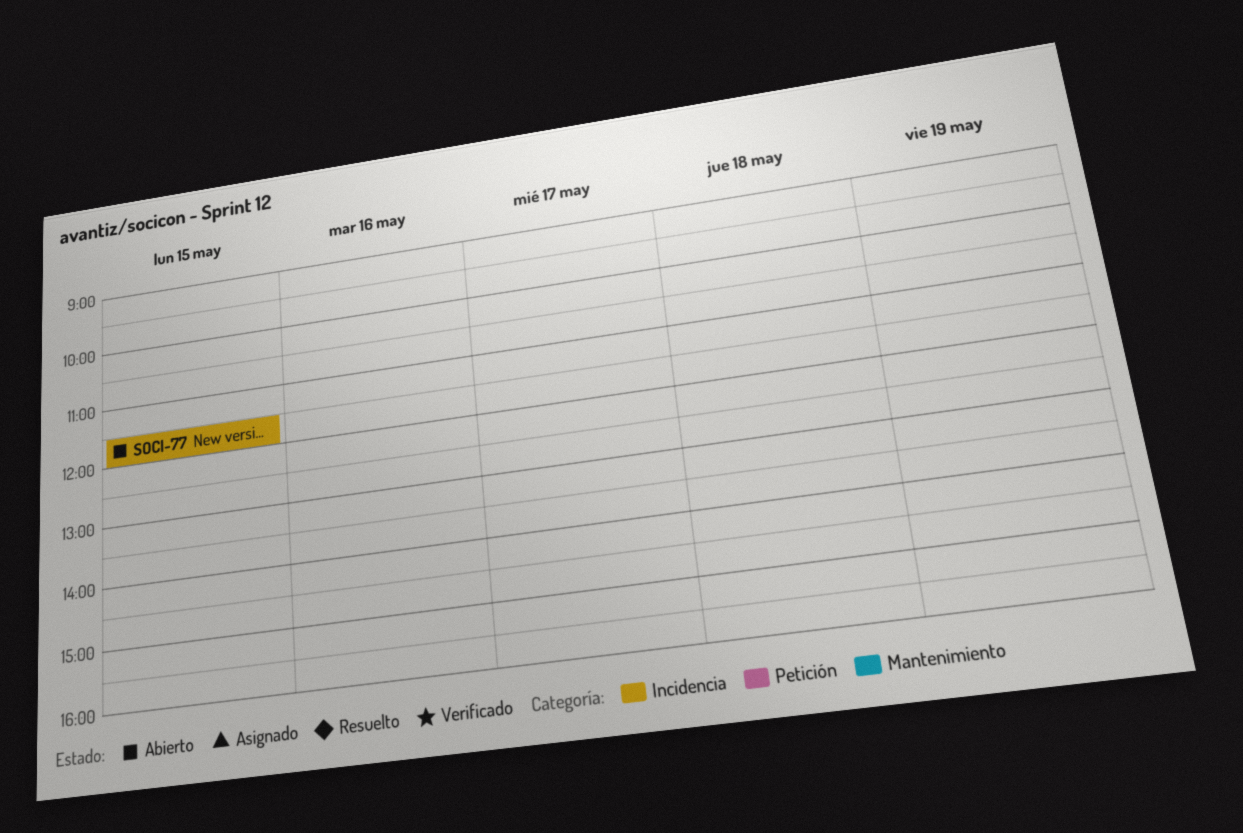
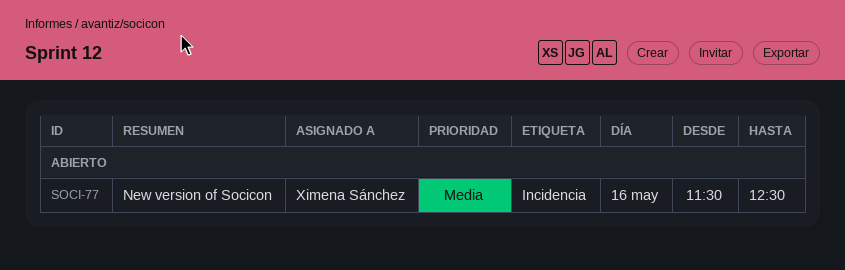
SOCI-77, day: May 15 -> May 16
SOCI-77, ends: 12:00 -> 12:30

